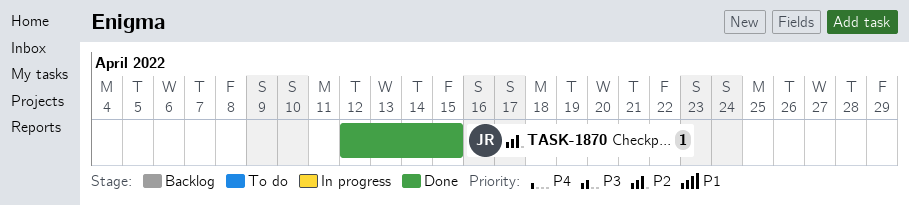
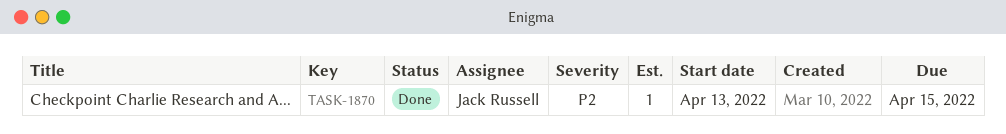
TASK-1870, start: Apr 12 -> Apr 13

